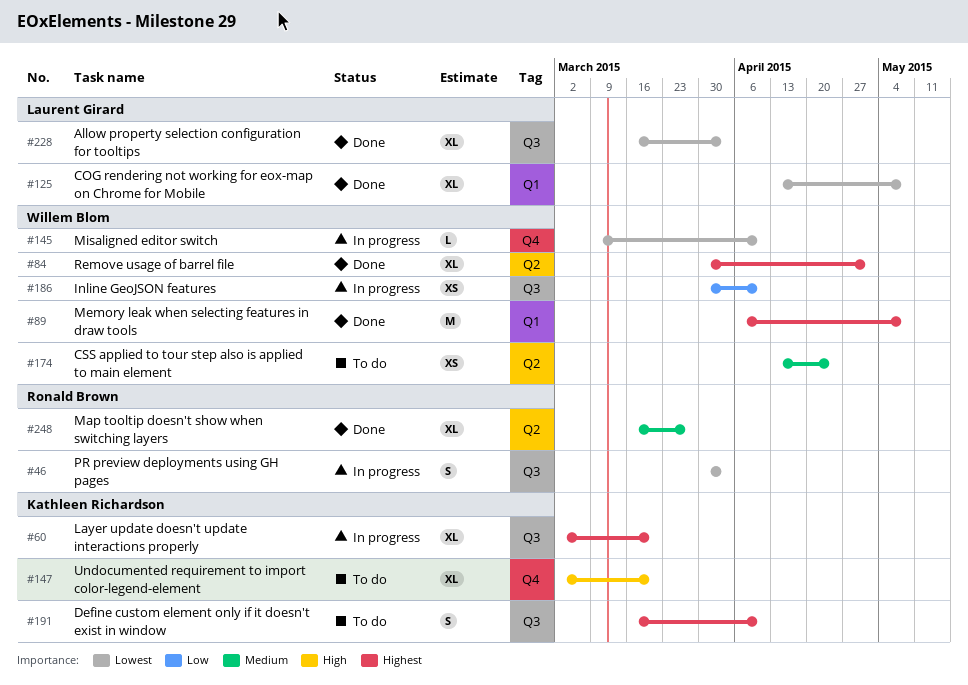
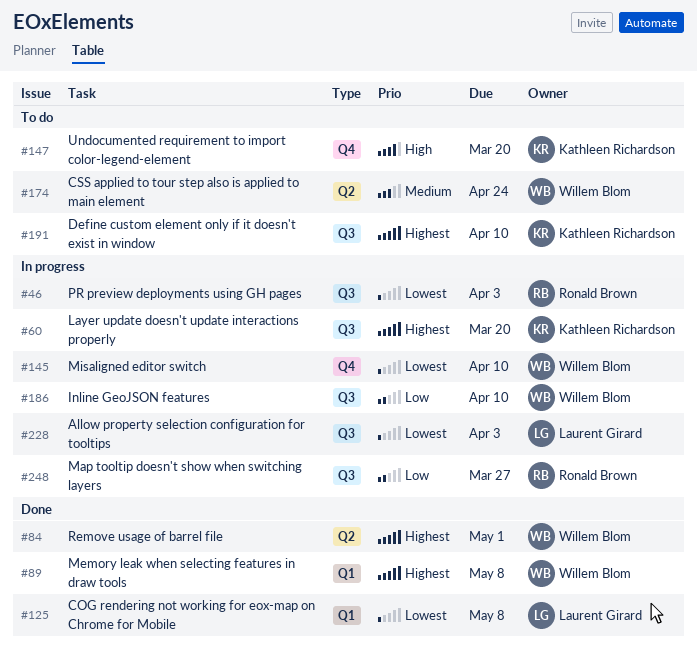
#228, status: Done -> In progress
#248, status: Done -> In progress
#248, priority: Medium -> Low
#248, label: Q2 -> Q3

